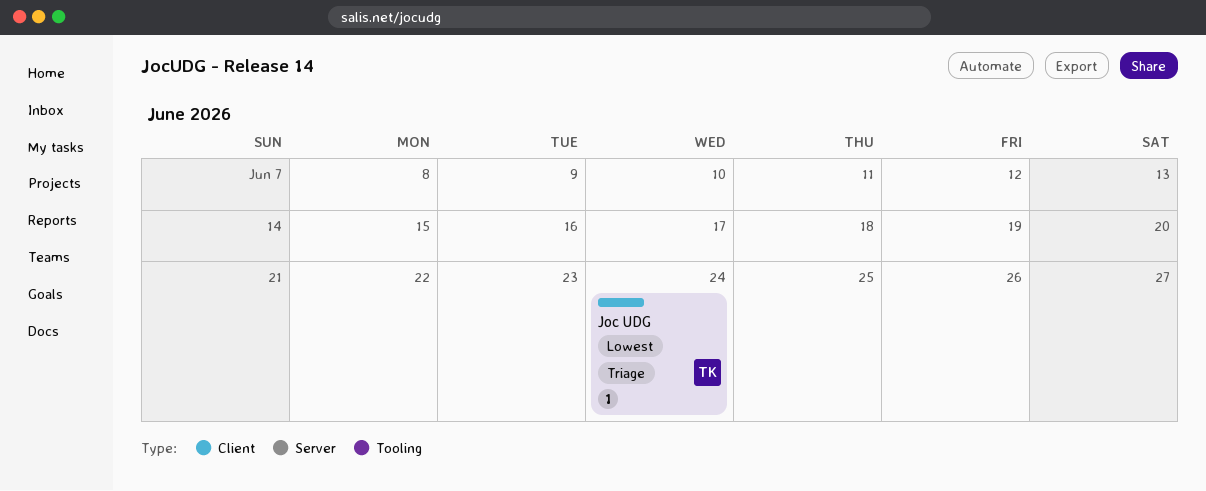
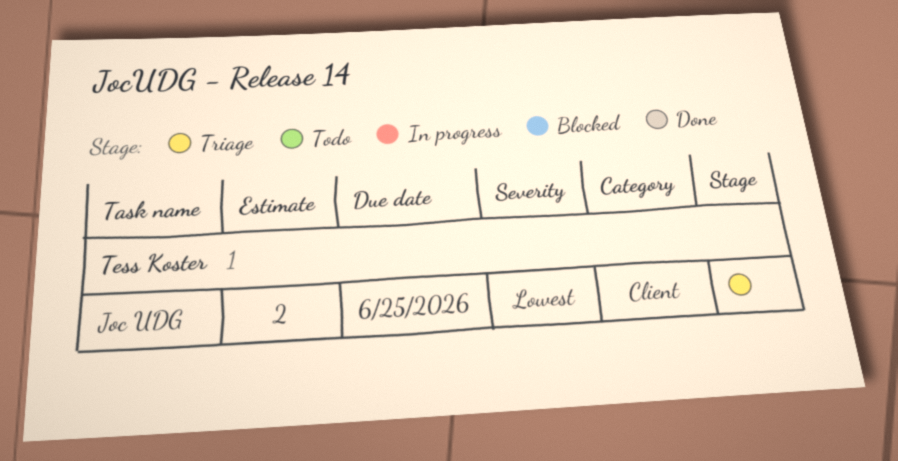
Joc UDG, estimate: 1 -> 2
Joc UDG, due: Jun 24 -> Jun 25

